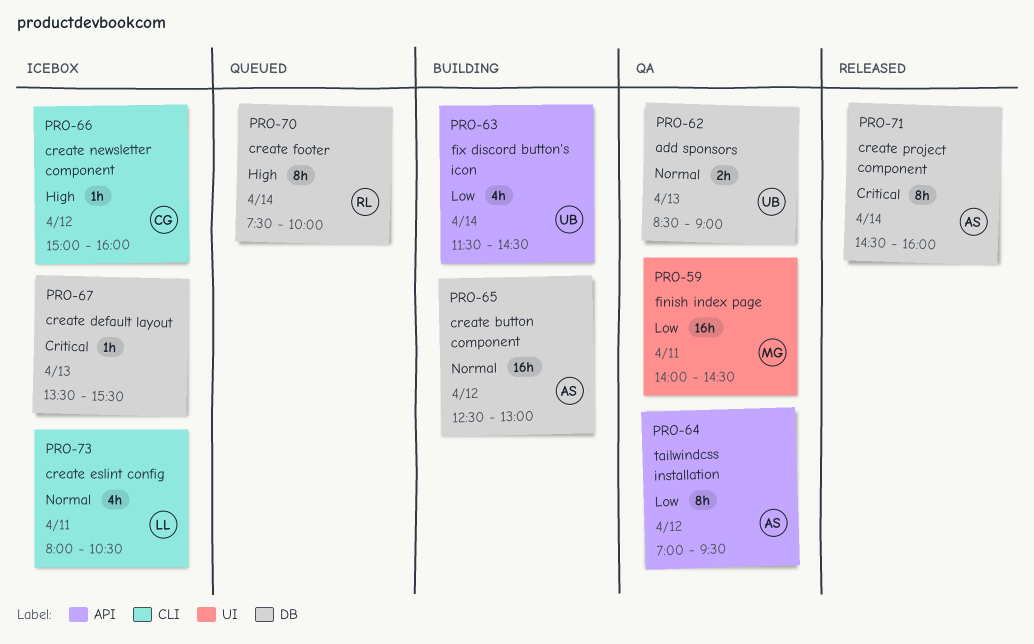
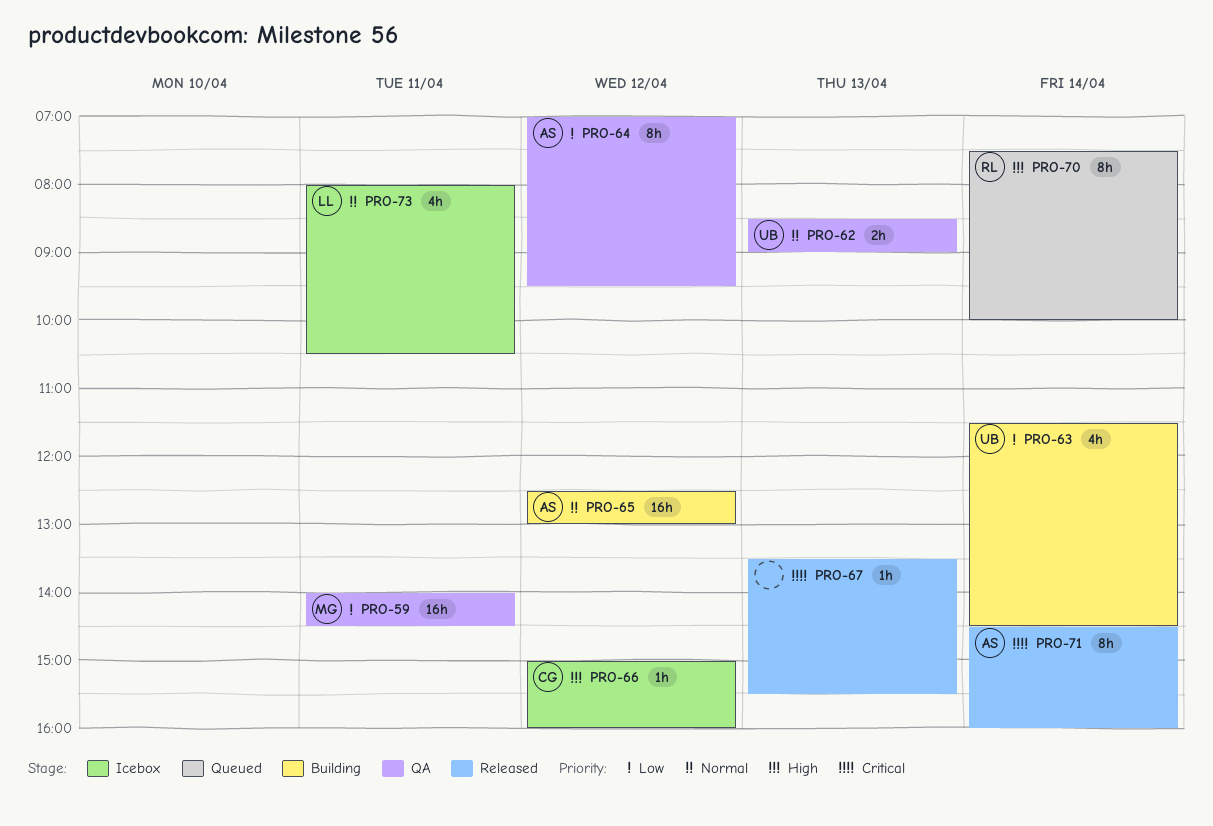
PRO-67, status: Icebox -> Released

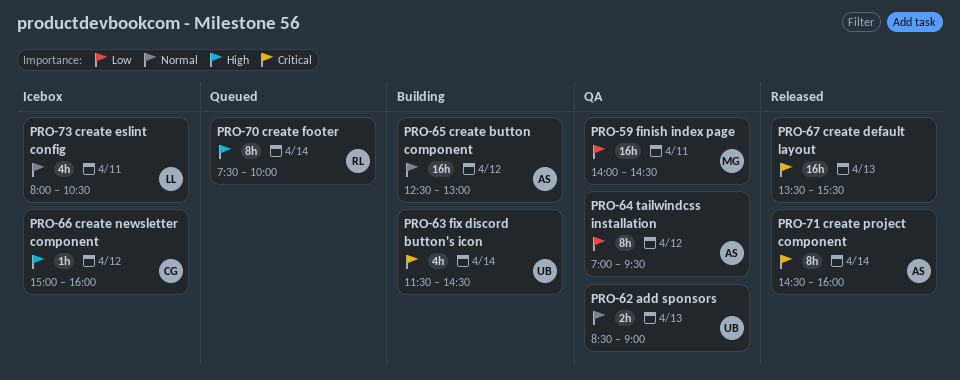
PRO-63, priority: Low -> Critical
PRO-67, estimate: 1h -> 16h

